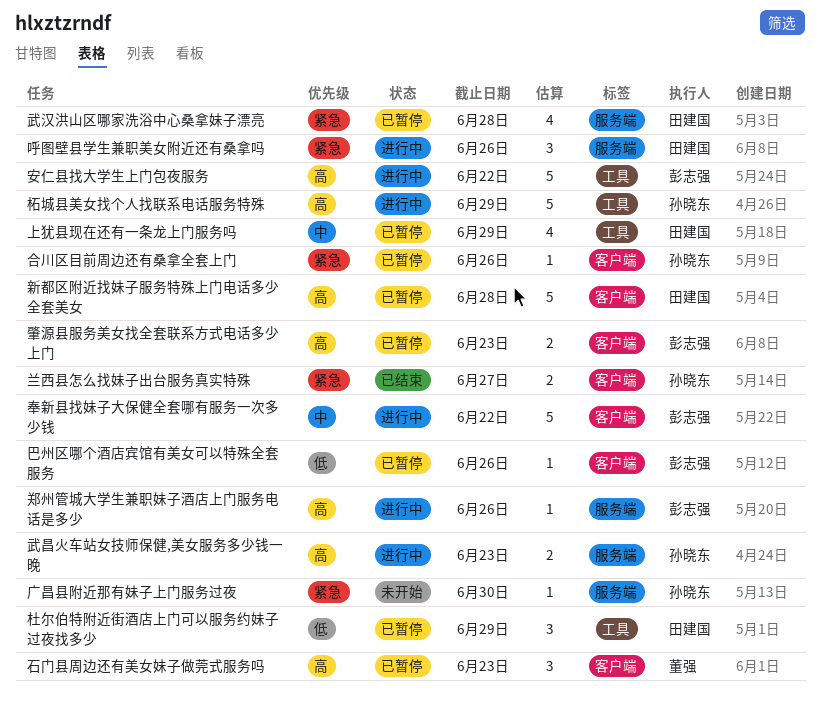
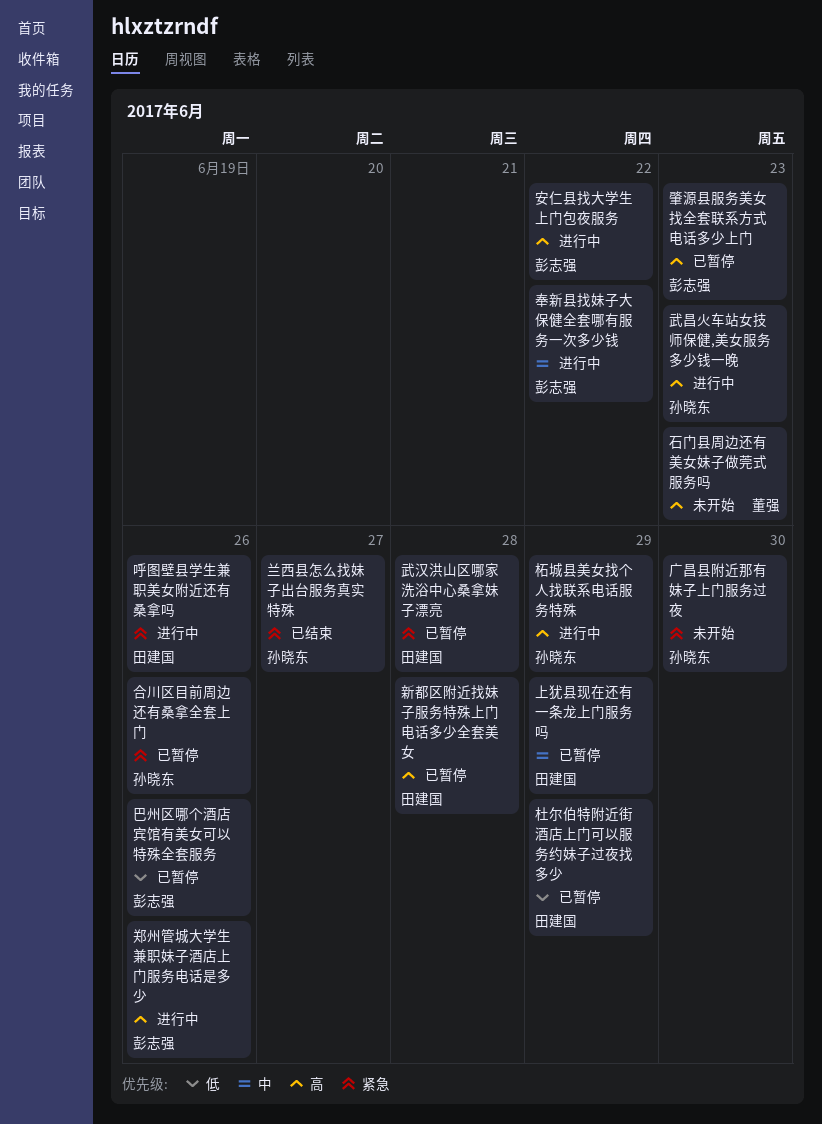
石门县周边还有美女妹子做莞式服务吗, status: 已暂停 -> 未开始

